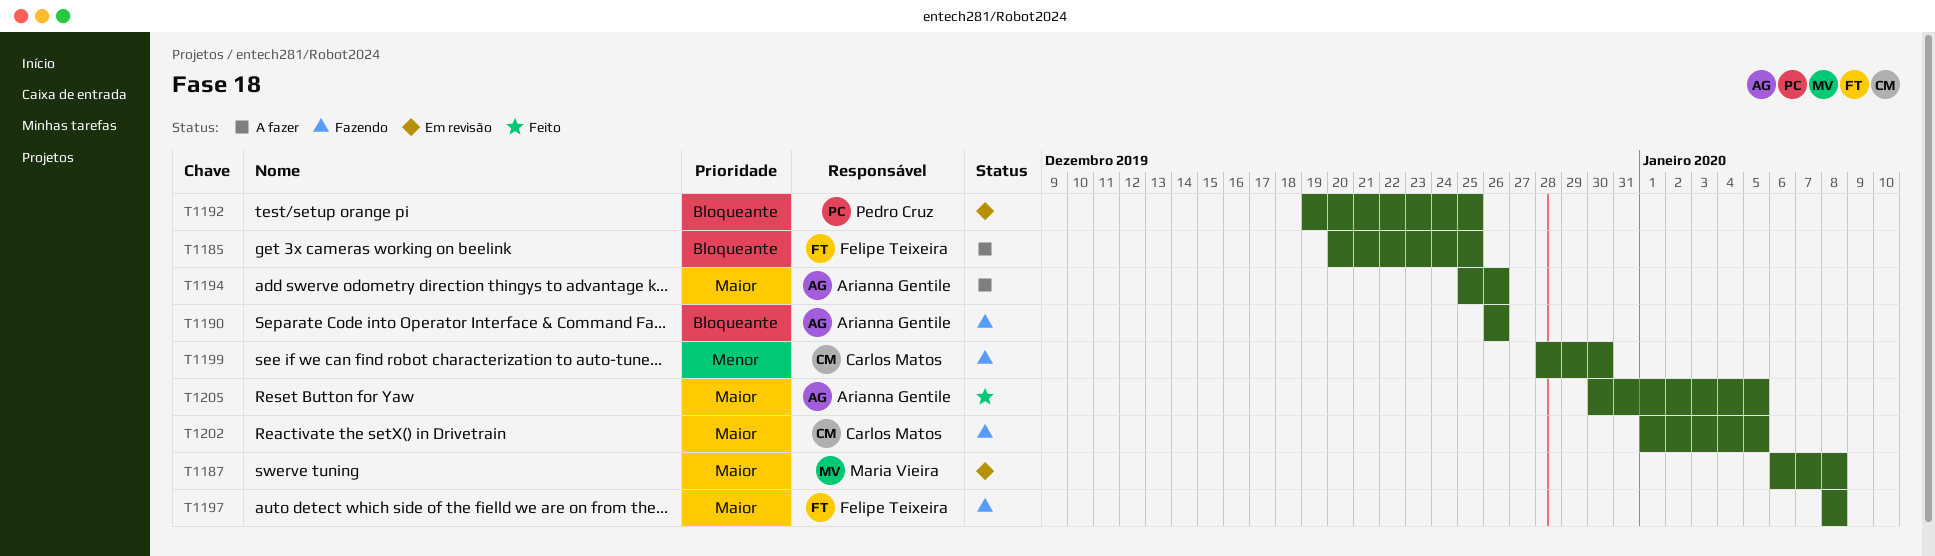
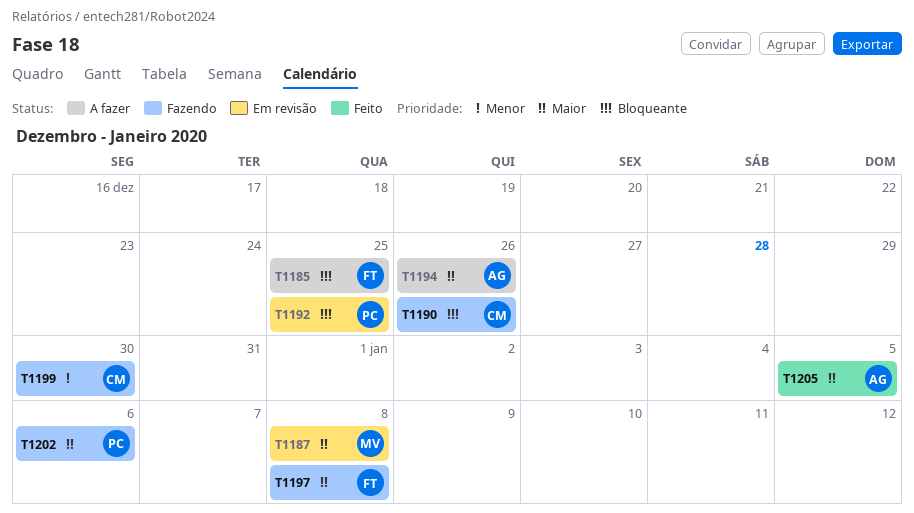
T1190, owner: Arianna Gentile -> Carlos Matos
T1202, owner: Carlos Matos -> Pedro Cruz
T1202, due: Jan 5 -> Jan 6

